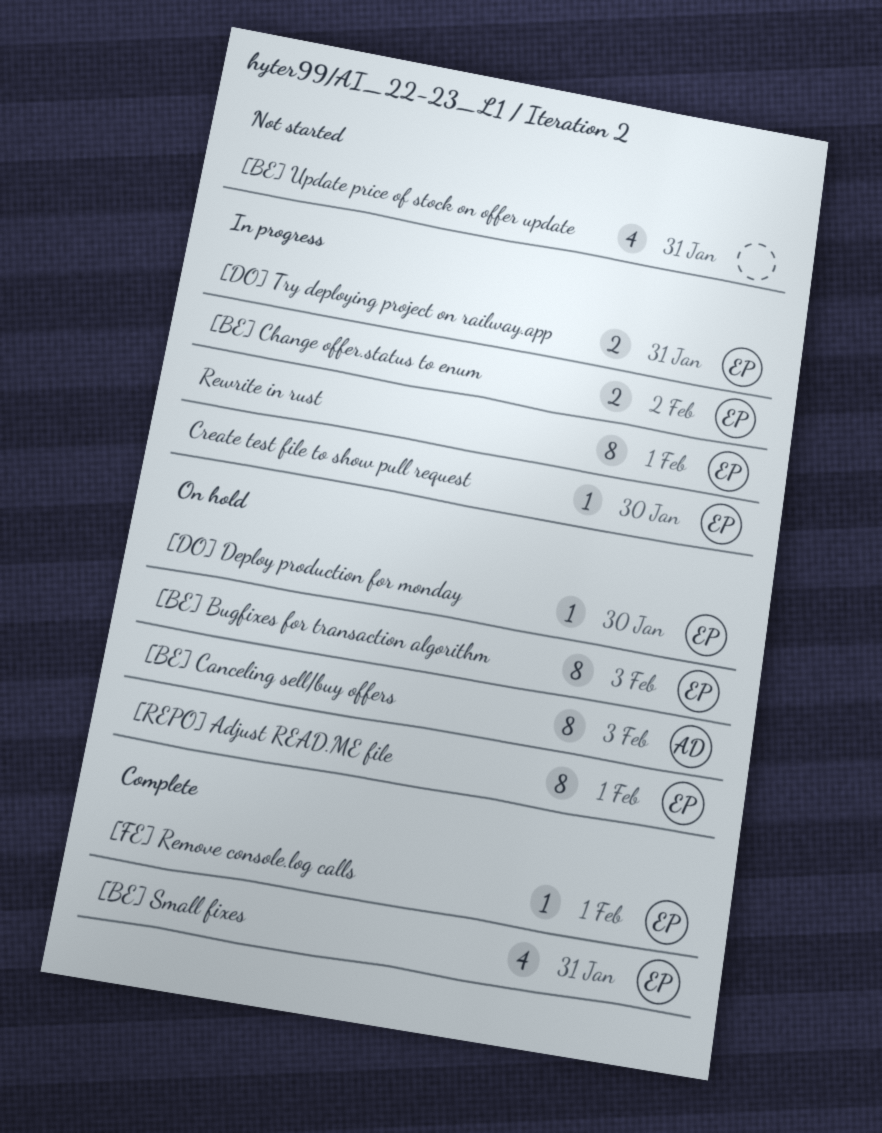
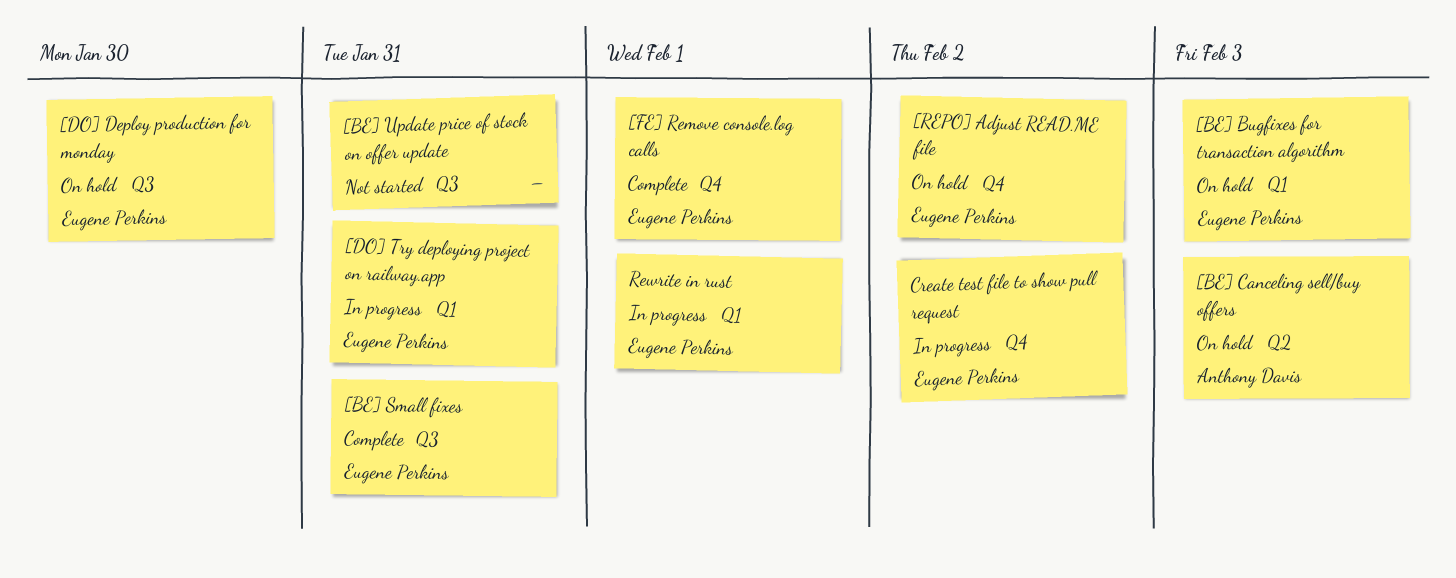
[BE] Change offer.status to enum: present -> none
[REPO] Adjust READ.ME file, due: Feb 1 -> Feb 2
Create test file to show pull request, due: Jan 30 -> Feb 2

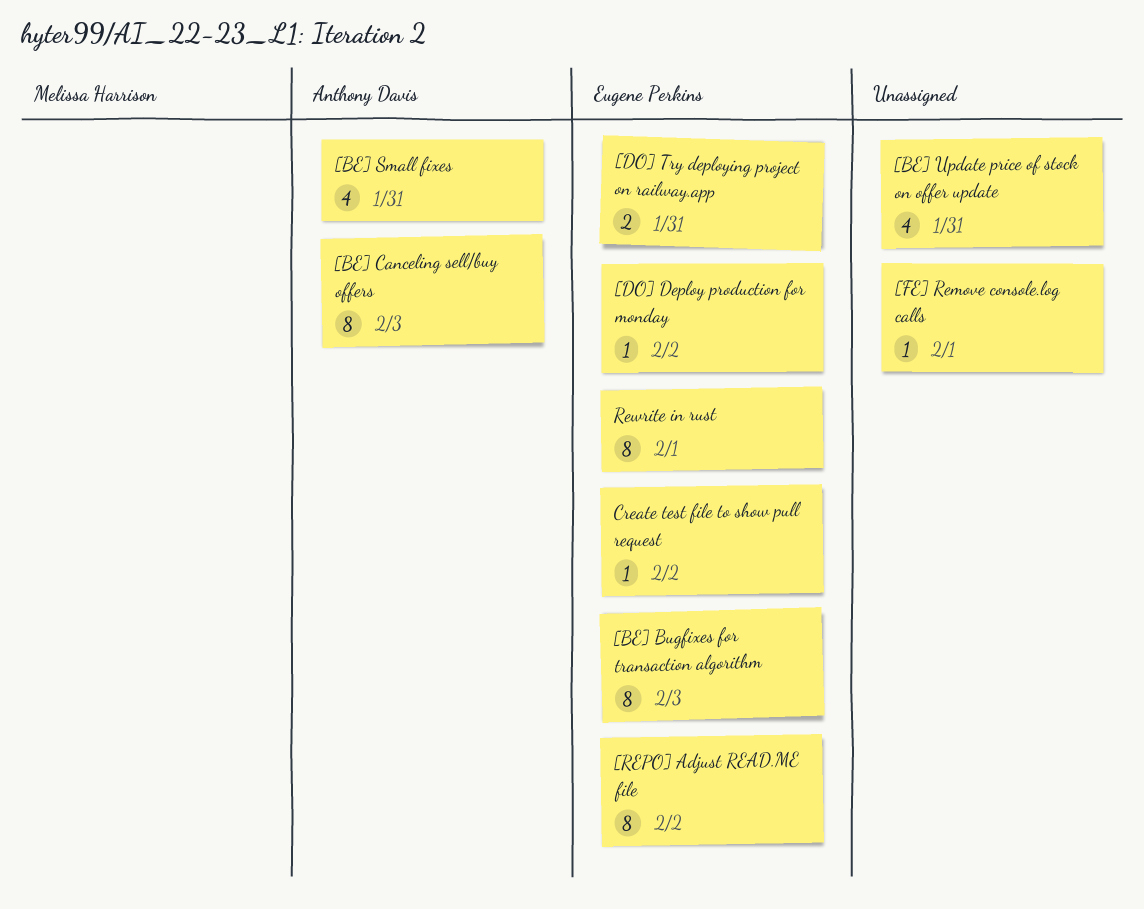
[BE] Small fixes, owner: Eugene Perkins -> Anthony Davis
[DO] Deploy production for monday, due: Jan 30 -> Feb 2
[FE] Remove console.log calls, owner: Eugene Perkins -> none

